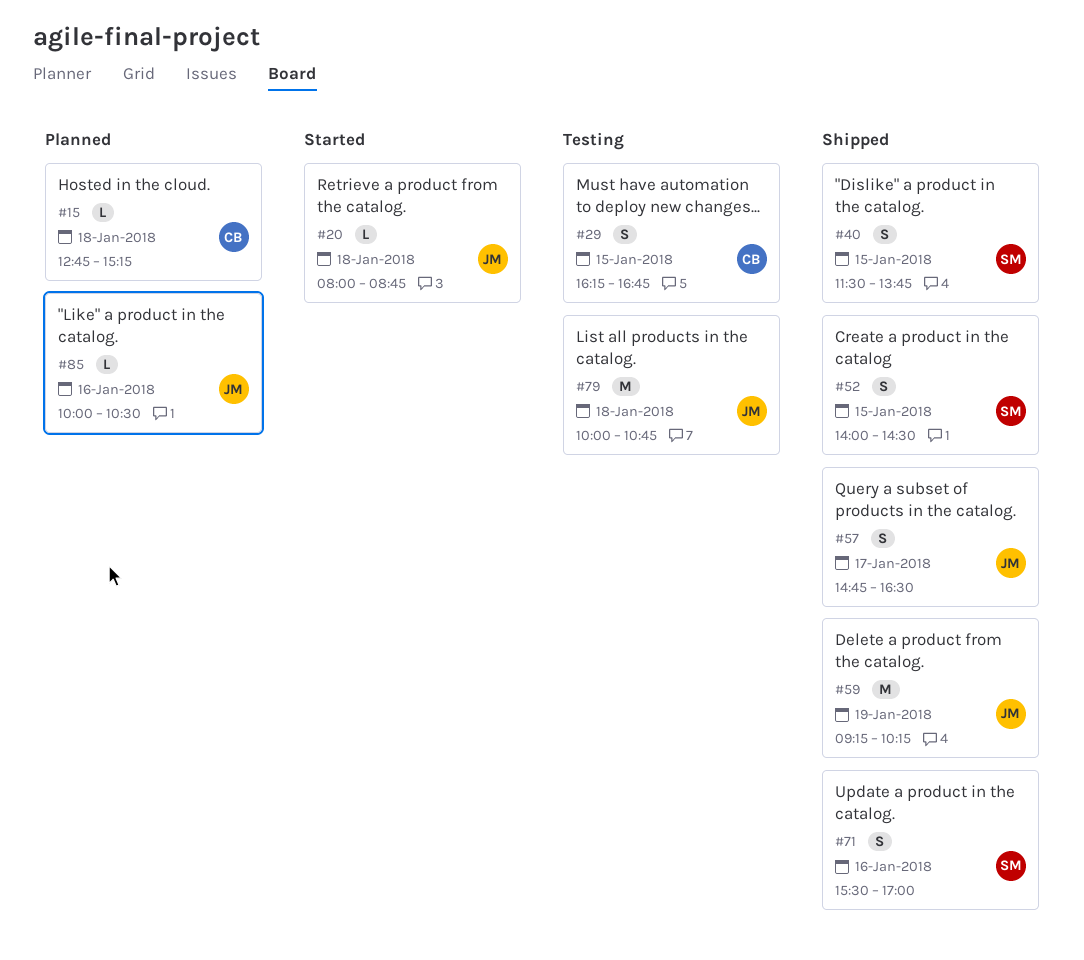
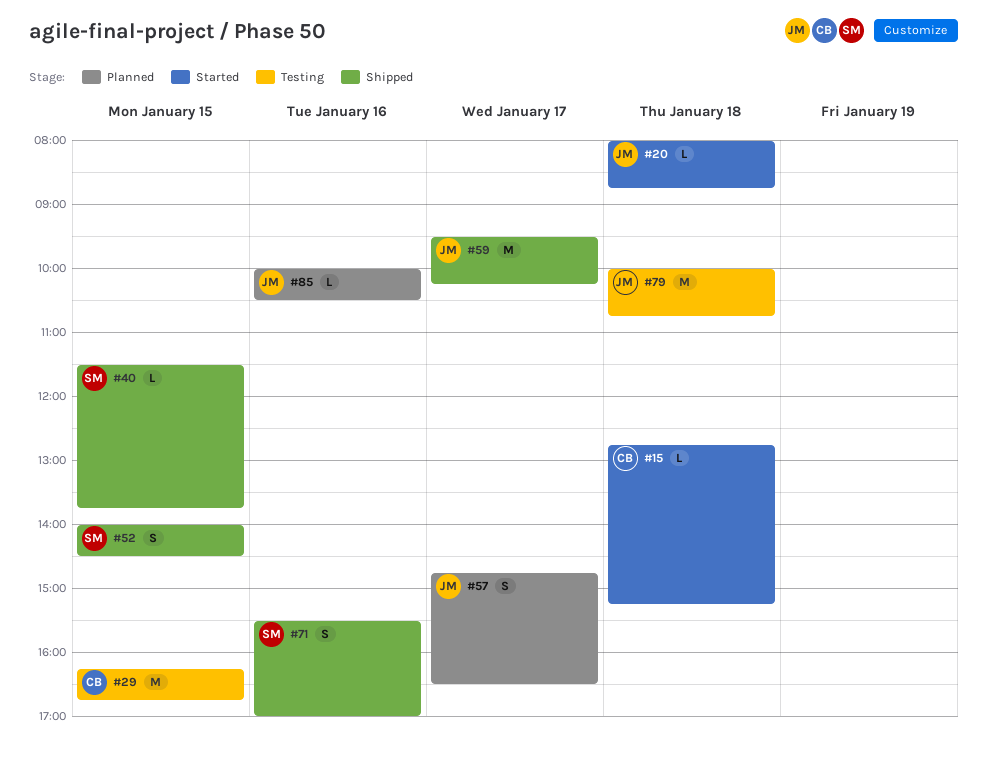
#15, status: Planned -> Started
#29, estimate: S -> M
#40, estimate: S -> L
#57, status: Shipped -> Planned
#59, day: Jan 19 -> Jan 17
#59, begins: 09:15 -> 09:30

